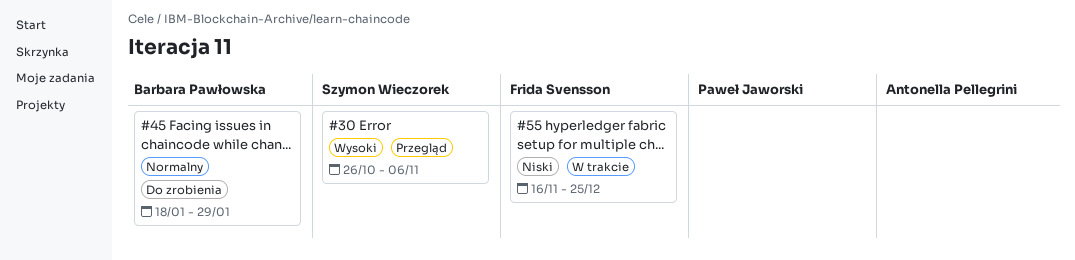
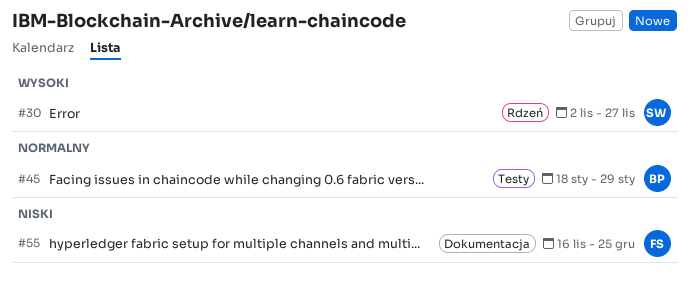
#30, start: Oct 26 -> Nov 2
#30, due: Nov 6 -> Nov 27

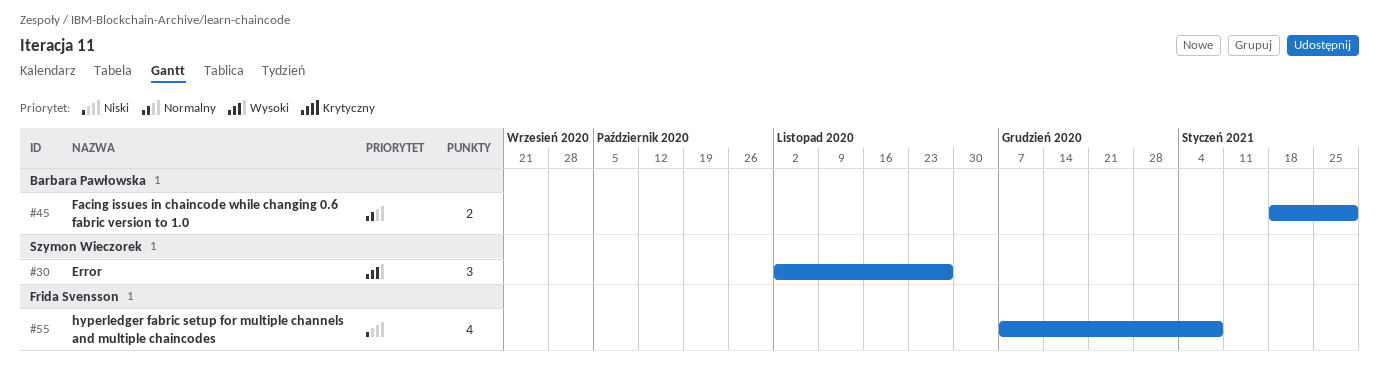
#55, start: Nov 16 -> Dec 7
#55, due: Dec 25 -> Jan 8

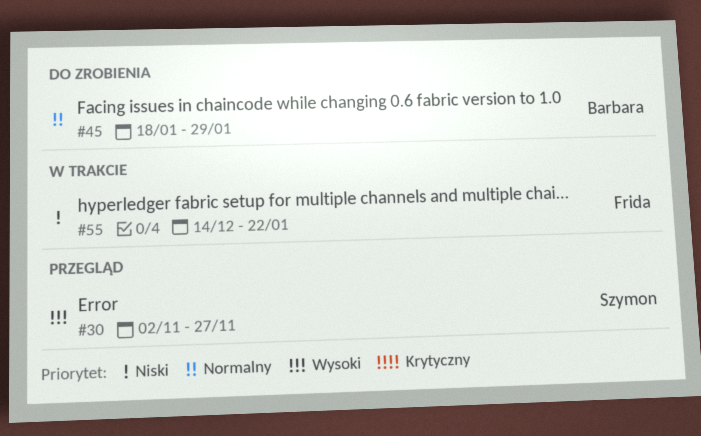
#55, start: Dec 7 -> Dec 14
#55, due: Jan 8 -> Jan 22

